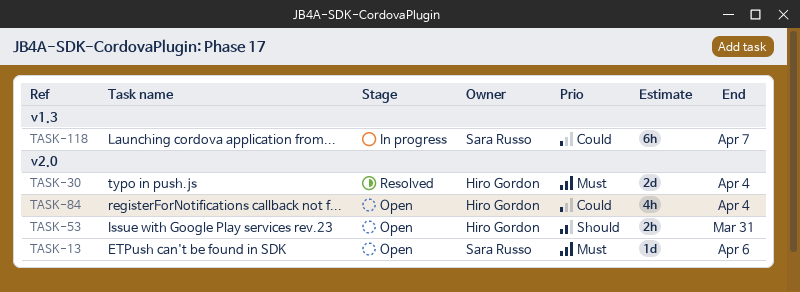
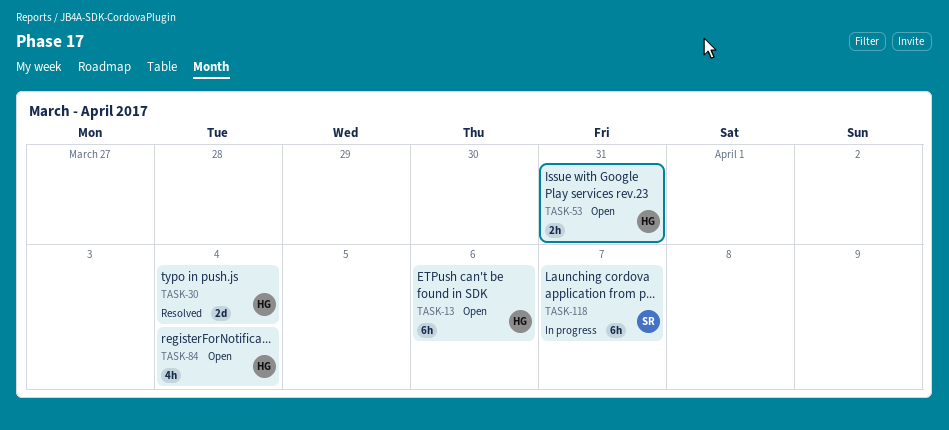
TASK-13, owner: Sara Russo -> Hiro Gordon
TASK-13, estimate: 1d -> 6h

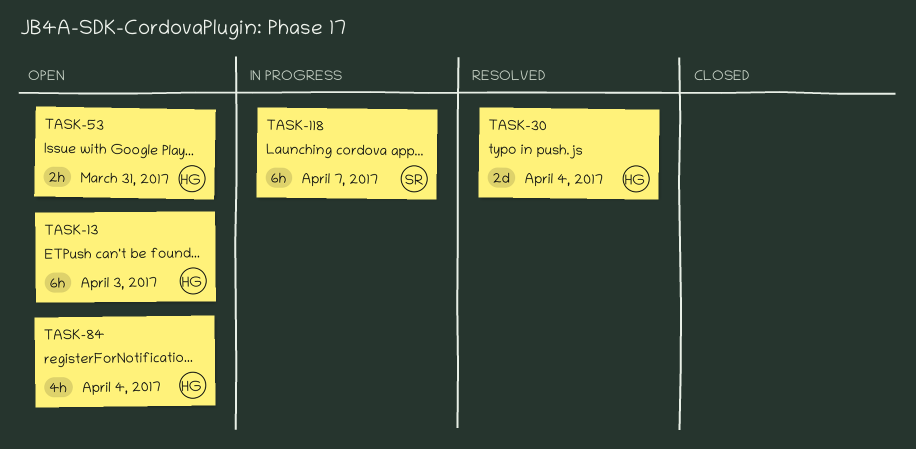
TASK-13, due: Apr 6 -> Apr 3

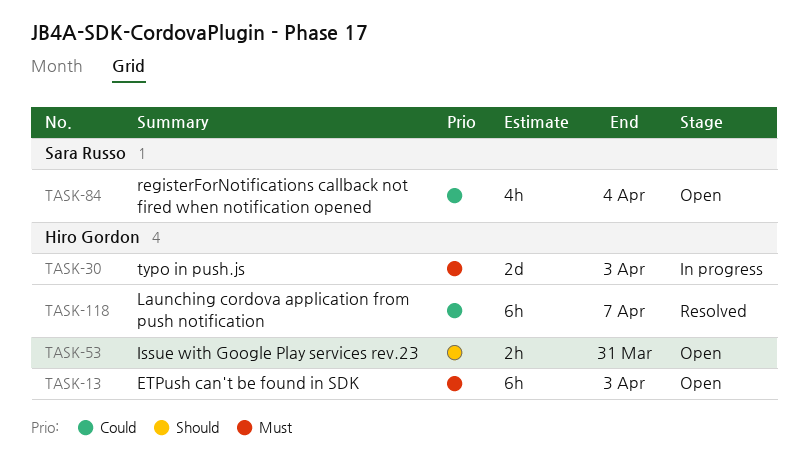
TASK-30, status: Resolved -> In progress
TASK-30, due: Apr 4 -> Apr 3
TASK-84, owner: Hiro Gordon -> Sara Russo
TASK-118, status: In progress -> Resolved
TASK-118, owner: Sara Russo -> Hiro Gordon

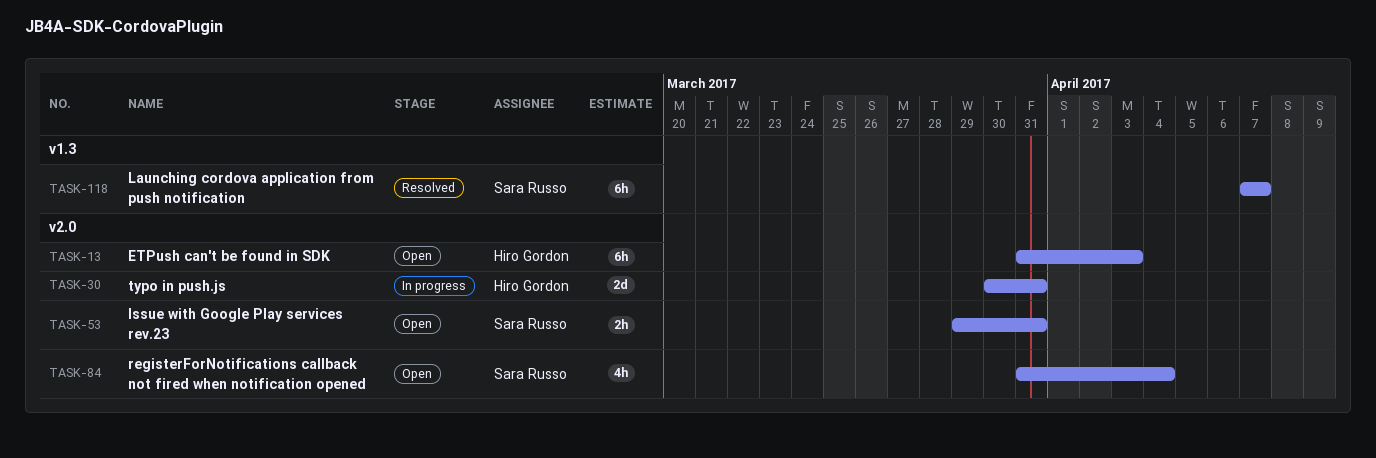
TASK-30, due: Apr 3 -> Mar 31
TASK-53, owner: Hiro Gordon -> Sara Russo
TASK-118, owner: Hiro Gordon -> Sara Russo

